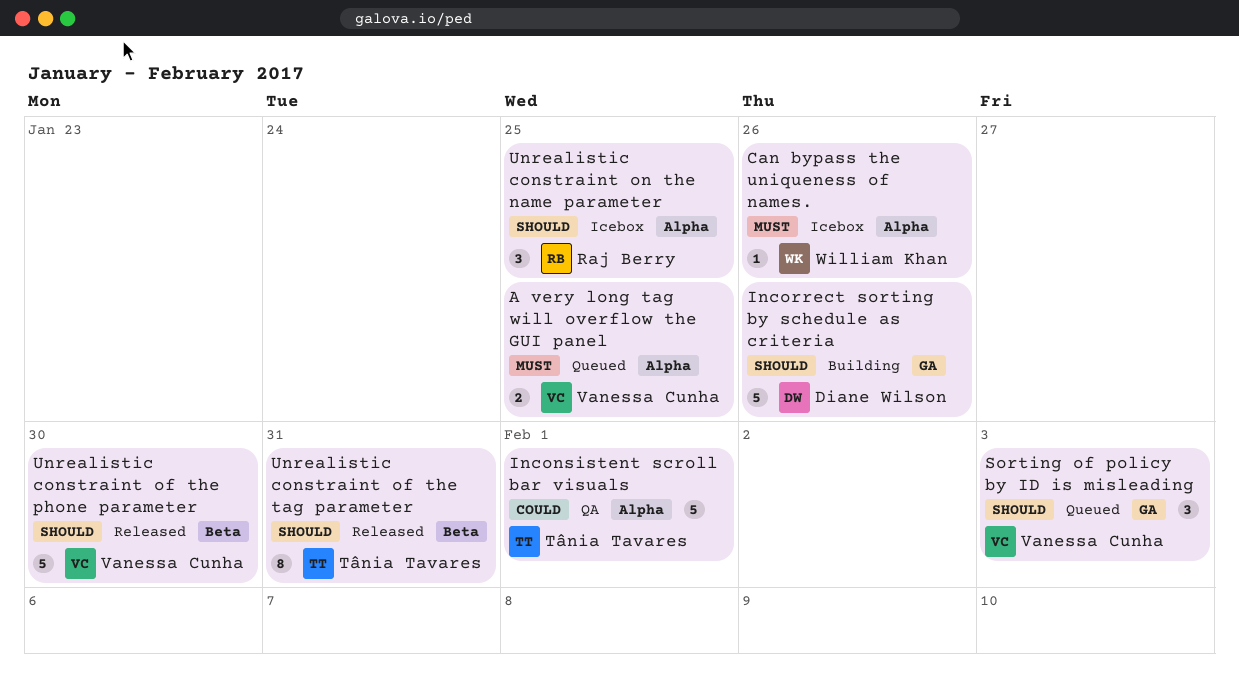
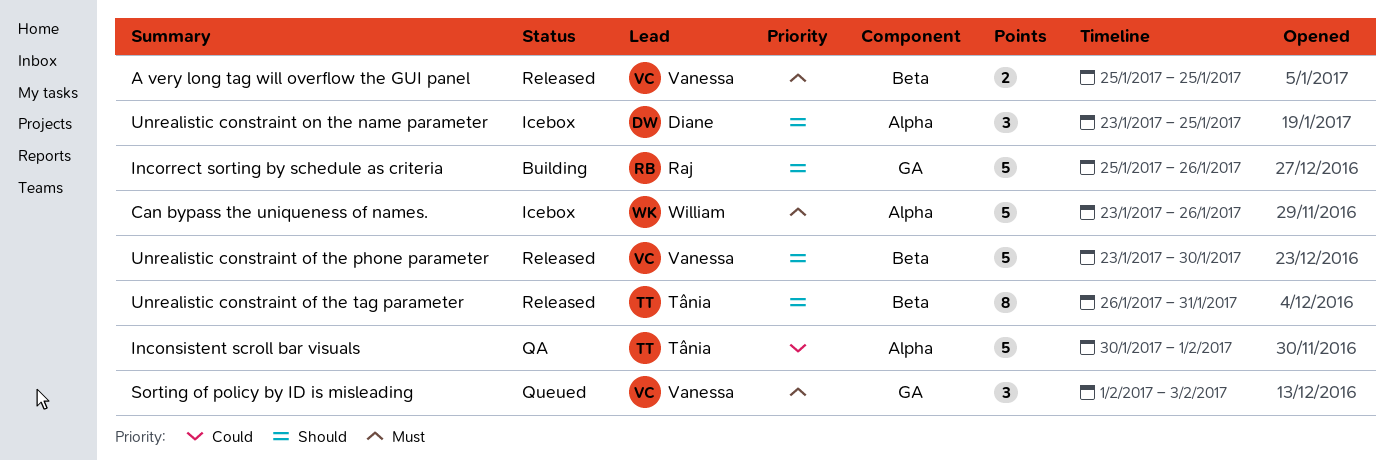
A very long tag will overflow the GUI panel, status: Queued -> Released
A very long tag will overflow the GUI panel, label: Alpha -> Beta
Can bypass the uniqueness of names., estimate: 1 -> 5
Incorrect sorting by schedule as criteria, owner: Diane Wilson -> Raj Berry
Sorting of policy by ID is misleading, priority: Should -> Must
Unrealistic constraint on the name parameter, owner: Raj Berry -> Diane Wilson

